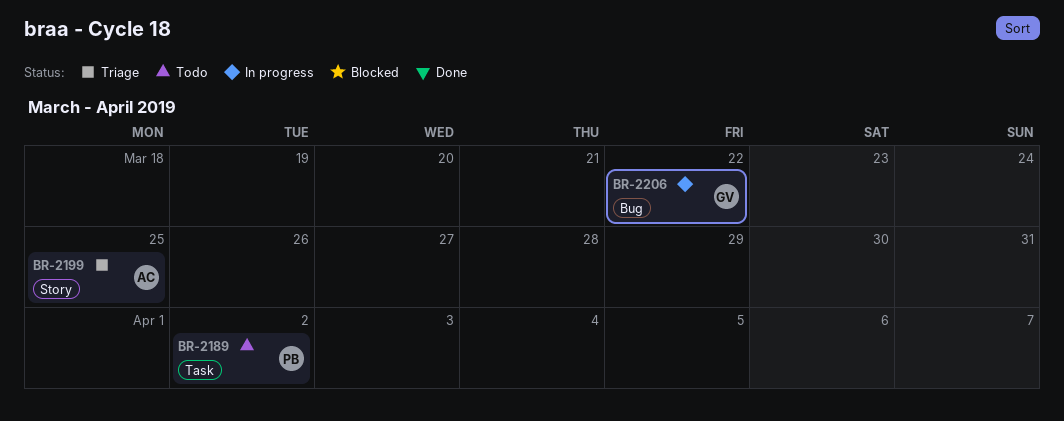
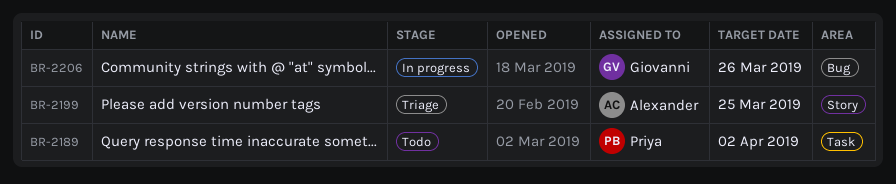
BR-2206, due: Mar 22 -> Mar 26

